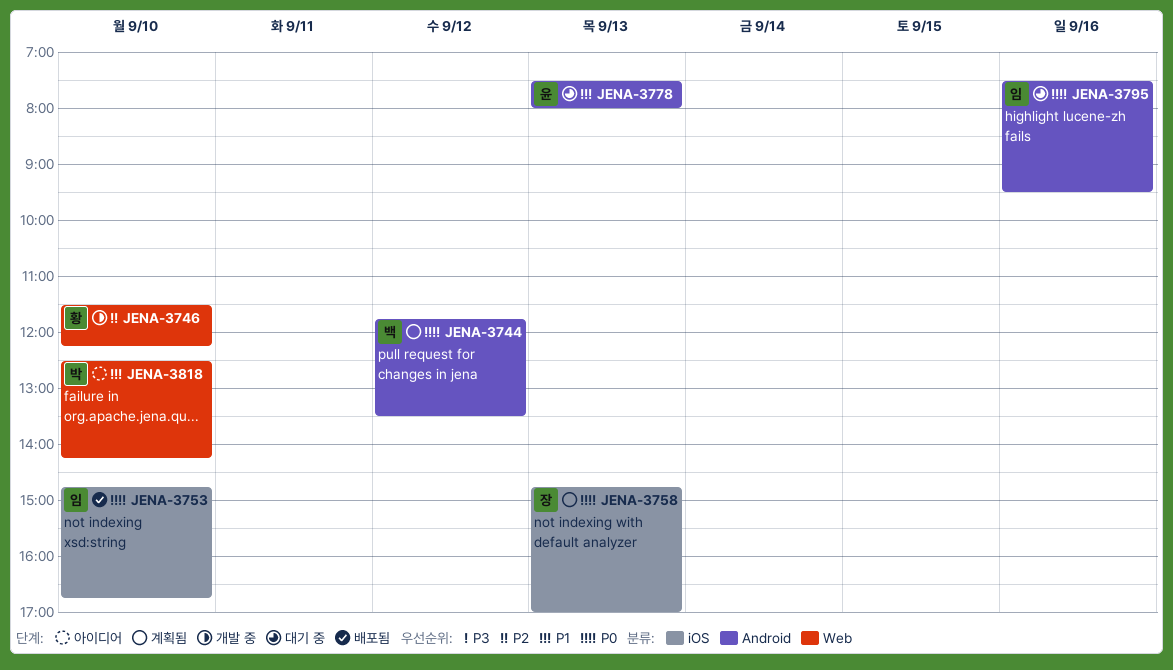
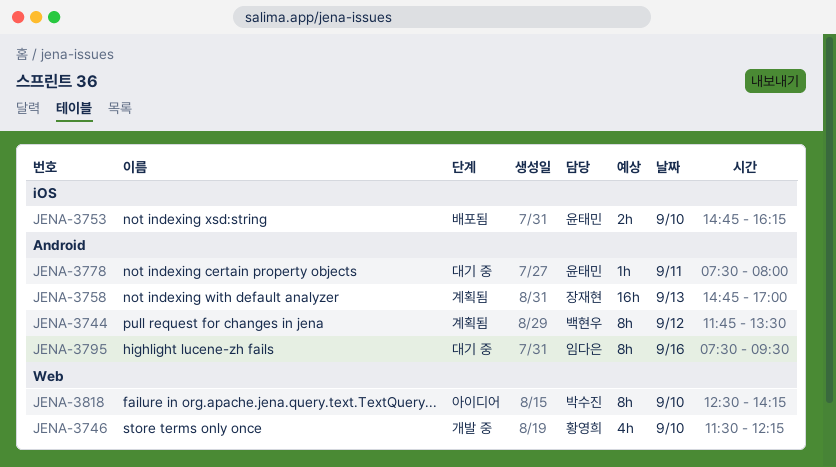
JENA-3753, owner: 임다은 -> 윤태민
JENA-3753, ends: 16:45 -> 16:15
JENA-3758, label: iOS -> Android
JENA-3778, day: Sep 13 -> Sep 11

